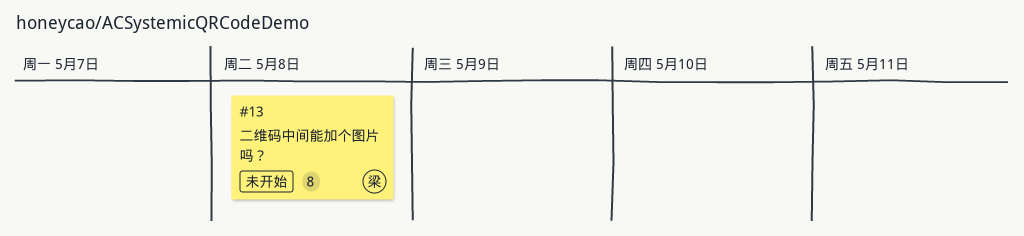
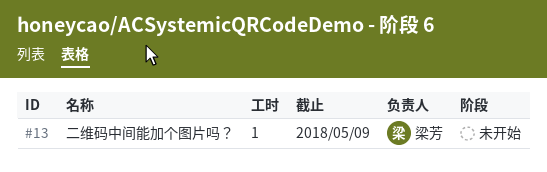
#13, estimate: 8 -> 1
#13, due: May 8 -> May 9

